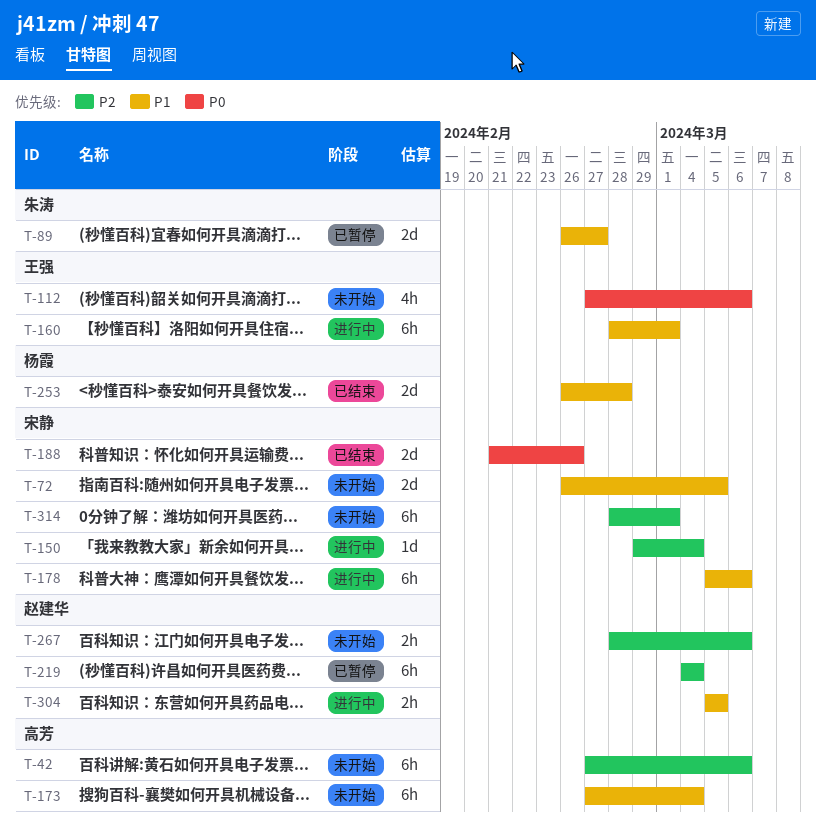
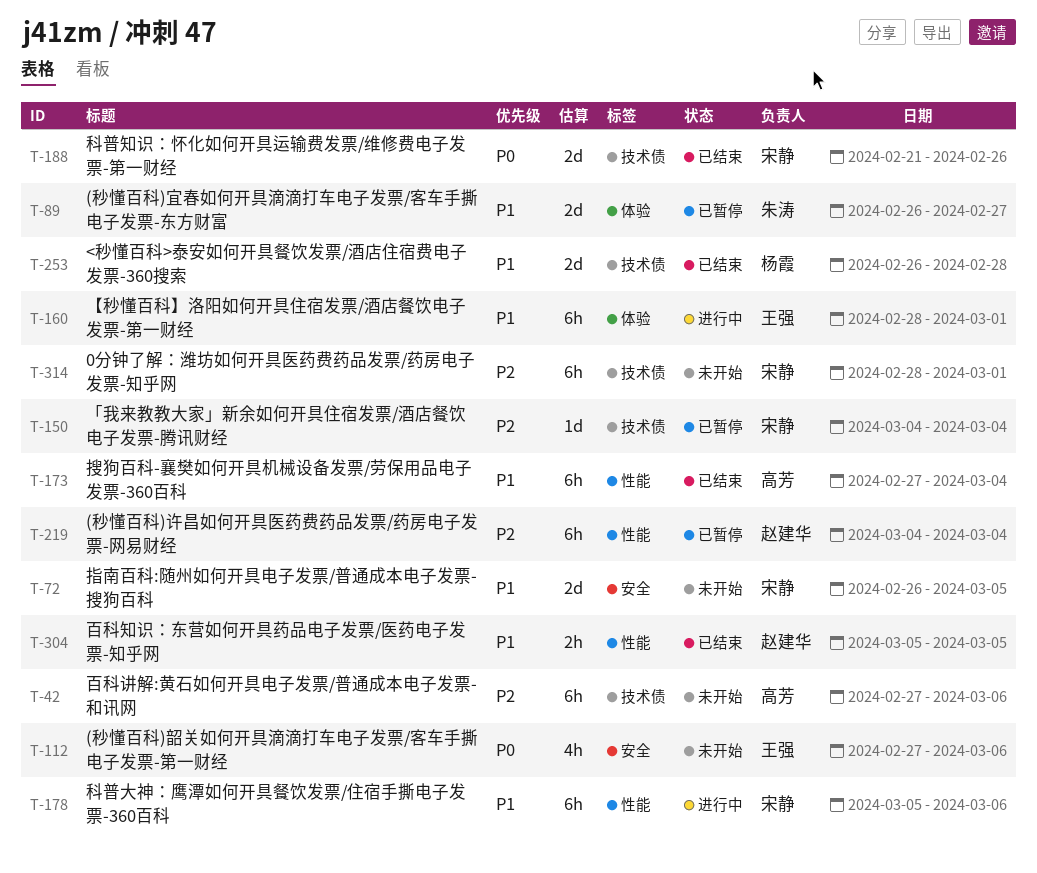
T-150, status: 进行中 -> 已暂停
T-150, start: Feb 29 -> Mar 4
T-173, status: 未开始 -> 已结束
T-267: present -> none
T-304, status: 进行中 -> 已结束

